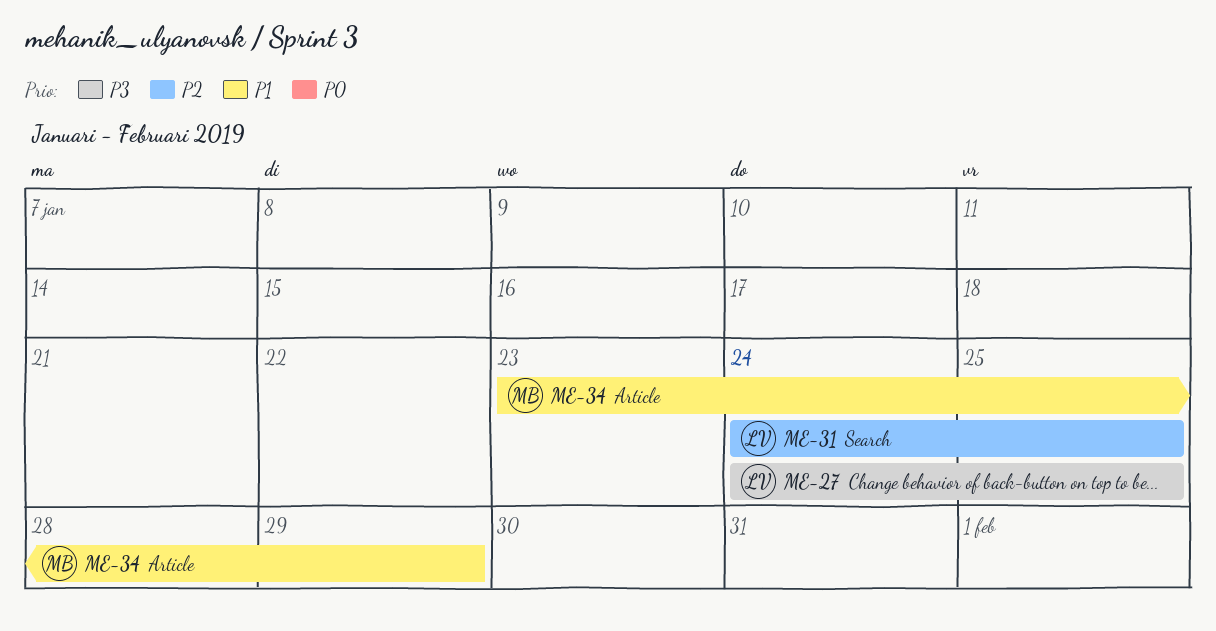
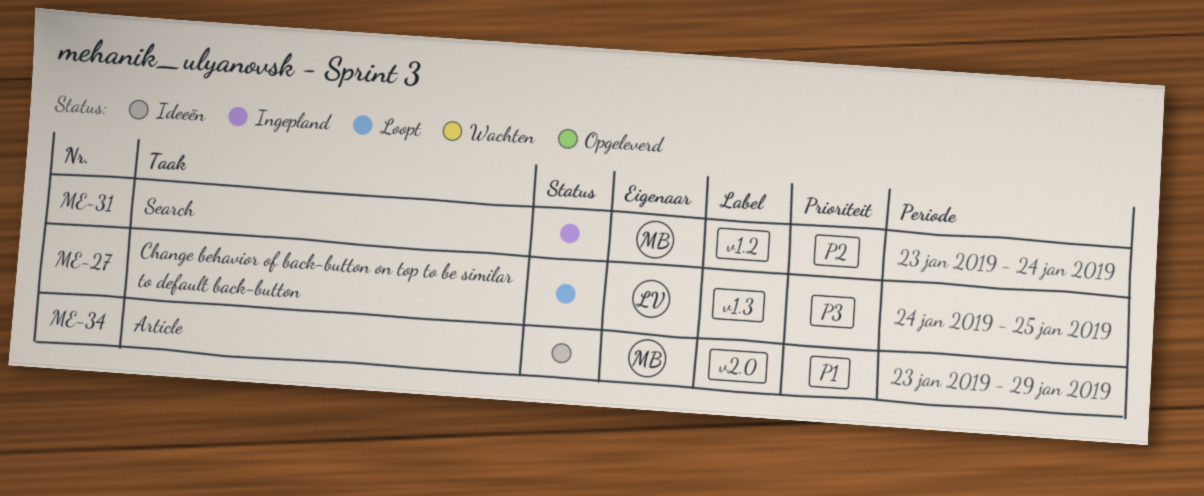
ME-31, owner: LV -> MB
ME-31, start: Jan 24 -> Jan 23
ME-31, due: Jan 25 -> Jan 24

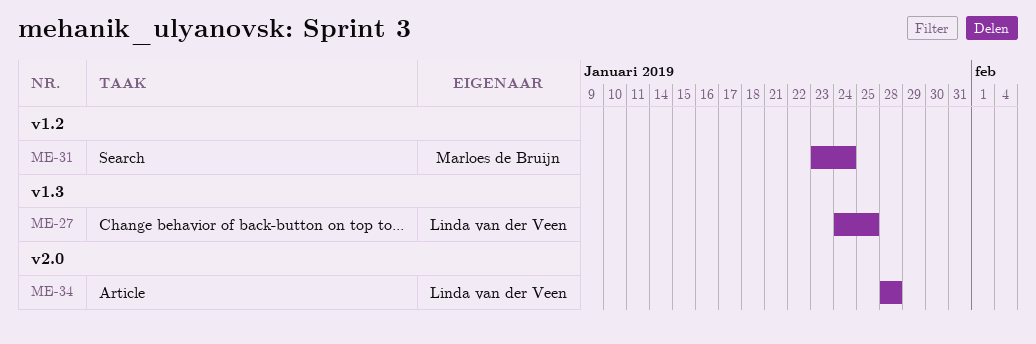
ME-34, owner: Marloes de Bruijn -> Linda van der Veen
ME-34, start: Jan 23 -> Jan 28
ME-34, due: Jan 29 -> Jan 28

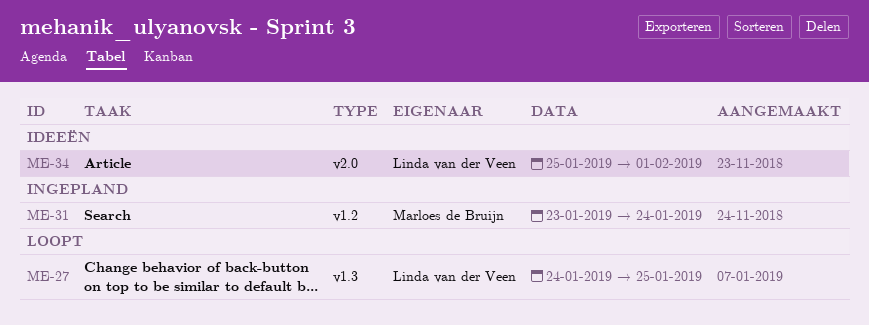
ME-34, start: Jan 28 -> Jan 25
ME-34, due: Jan 28 -> Feb 1

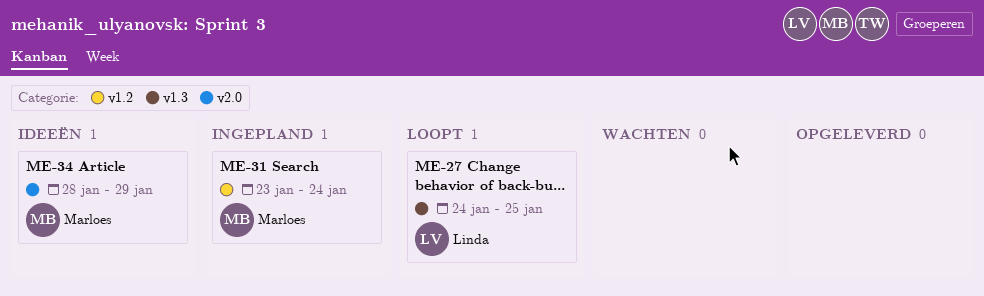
ME-34, owner: Linda van der Veen -> Marloes de Bruijn
ME-34, start: Jan 25 -> Jan 28
ME-34, due: Feb 1 -> Jan 29

